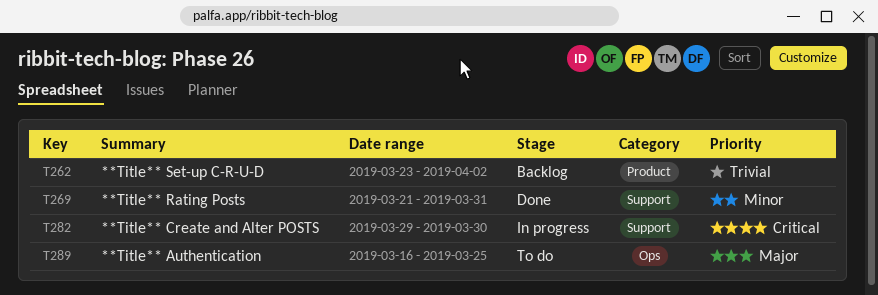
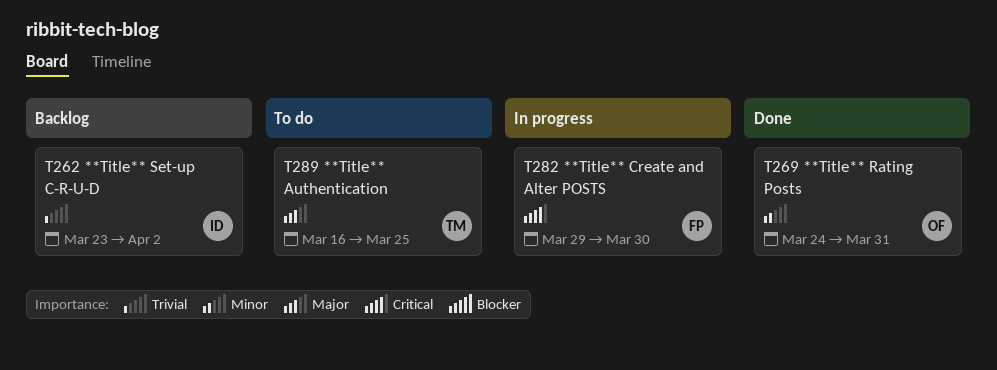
T269, start: Mar 21 -> Mar 24

